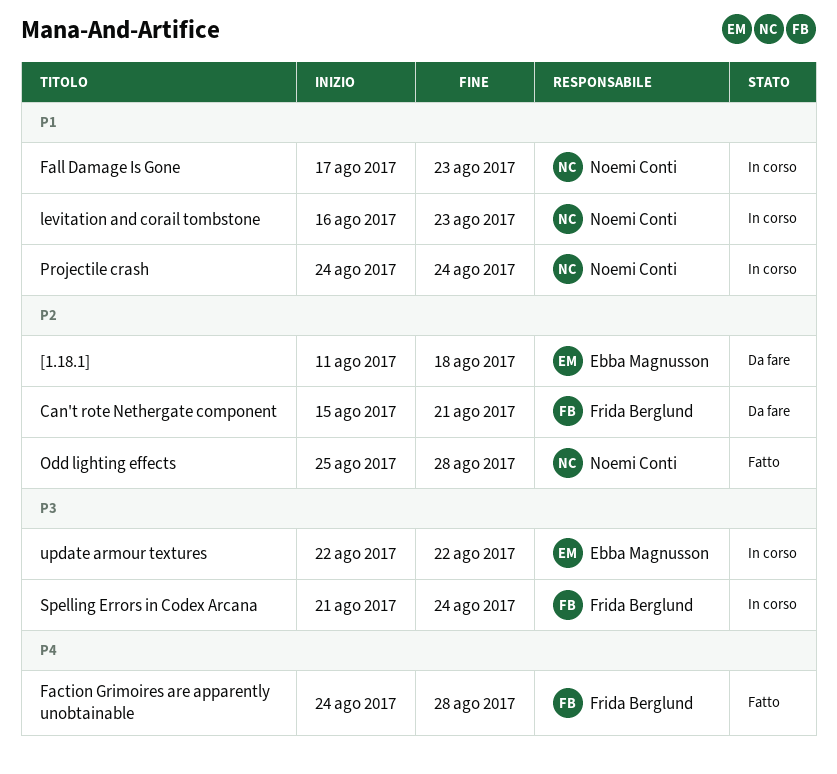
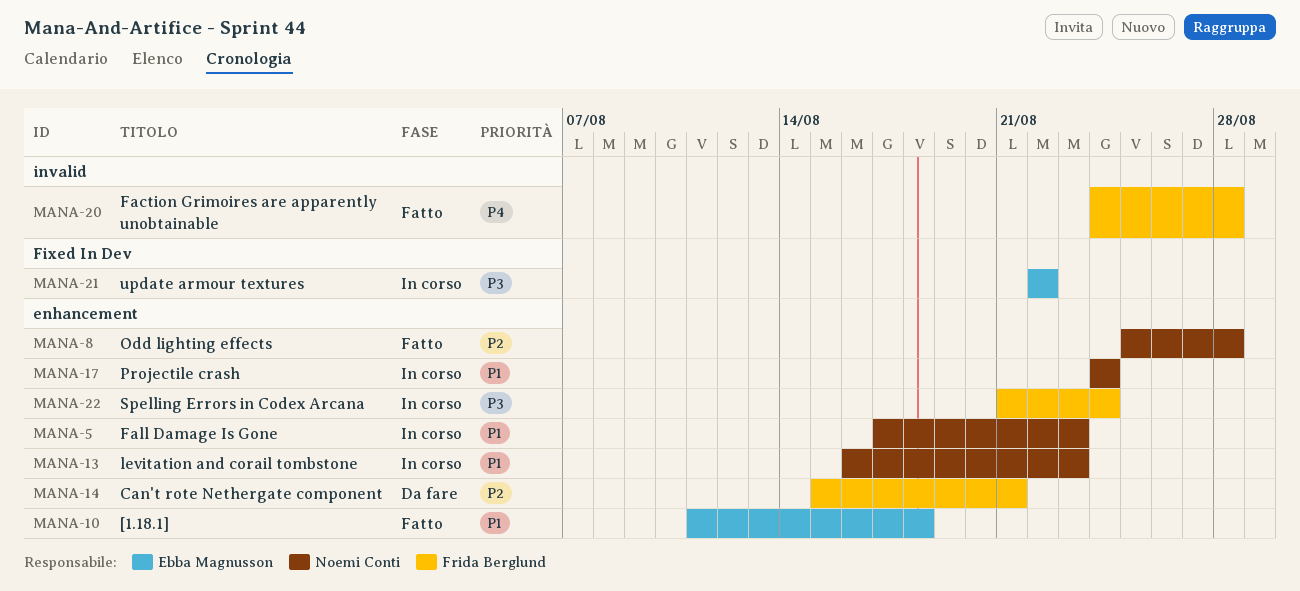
[1.18.1], status: Da fare -> Fatto
[1.18.1], priority: P2 -> P1

